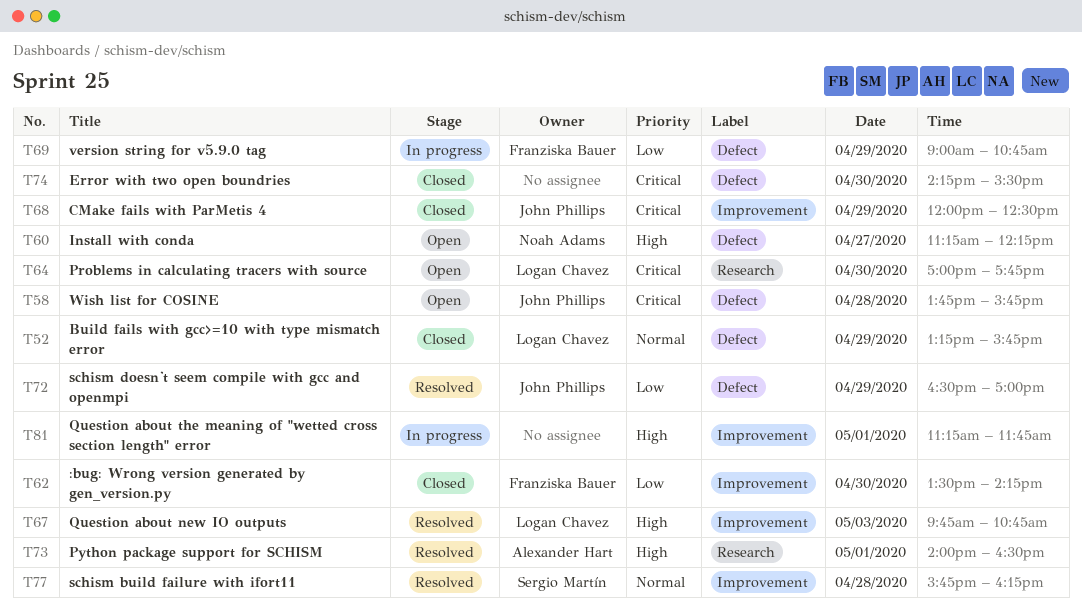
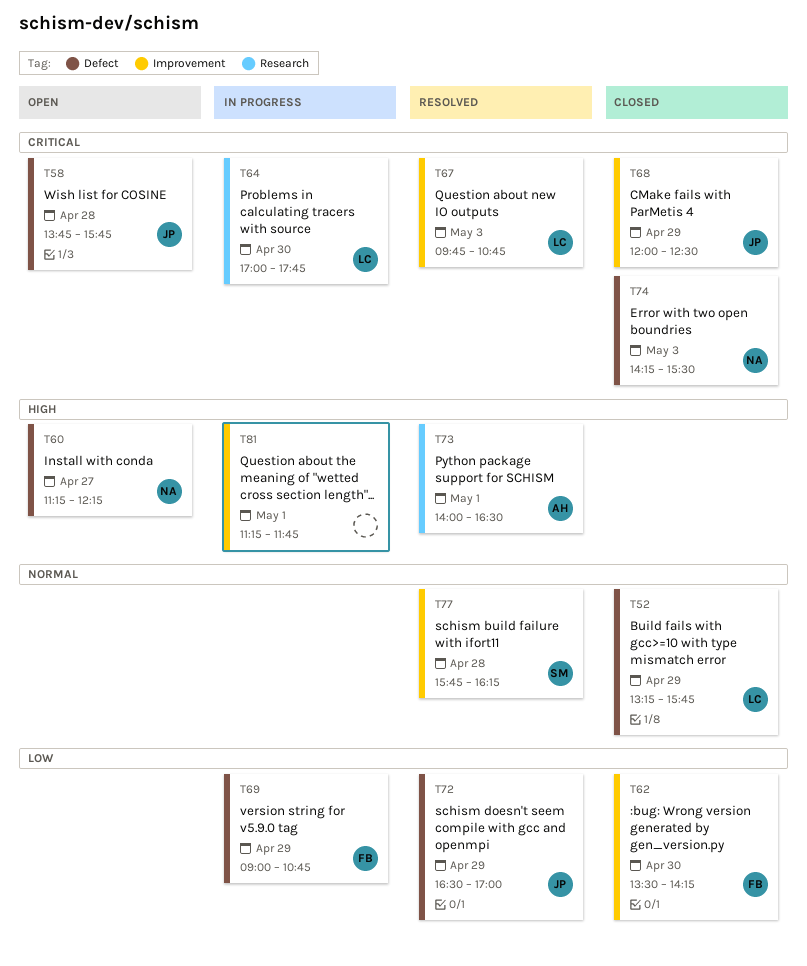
T64, status: Open -> In progress
T67, priority: High -> Critical
T74, owner: none -> Noah Adams
T74, day: Apr 30 -> May 3

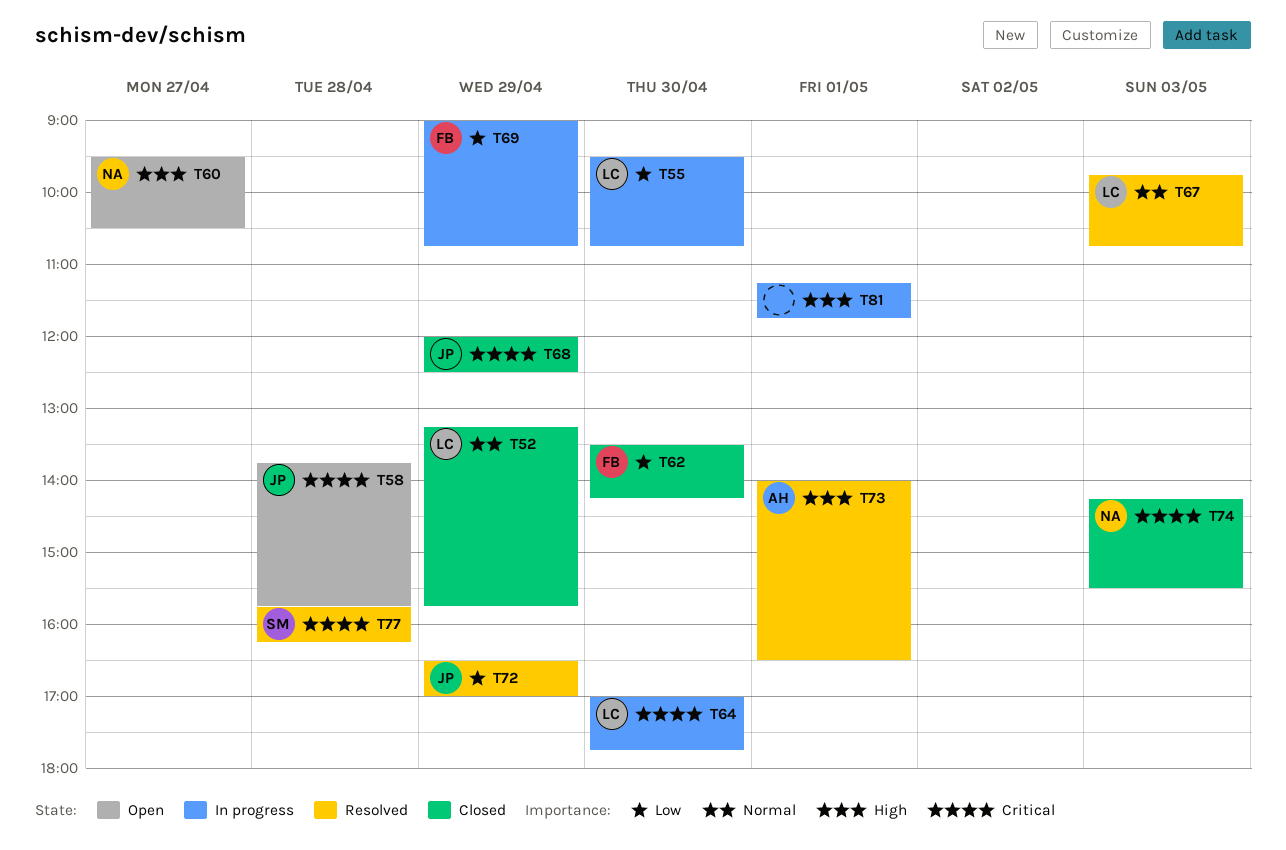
T55: none -> present
T60, begins: 11:15 -> 09:30
T60, ends: 12:15 -> 10:30
T67, priority: Critical -> Normal
T77, priority: Normal -> Critical

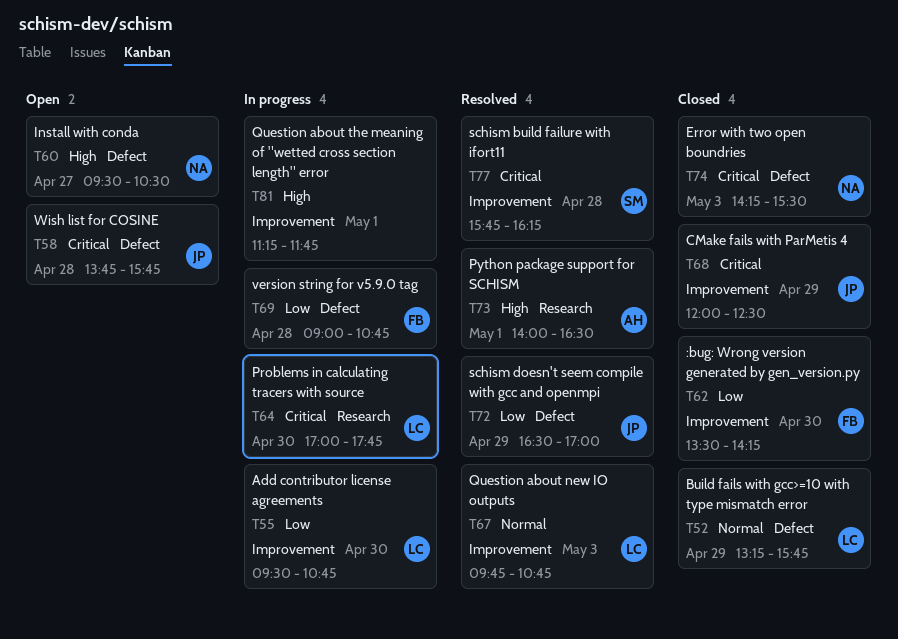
T69, day: Apr 29 -> Apr 28

